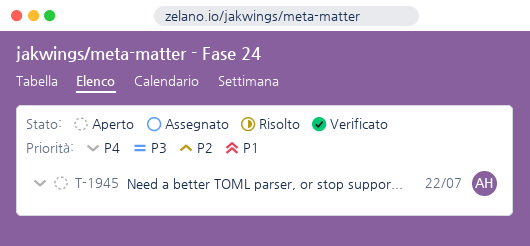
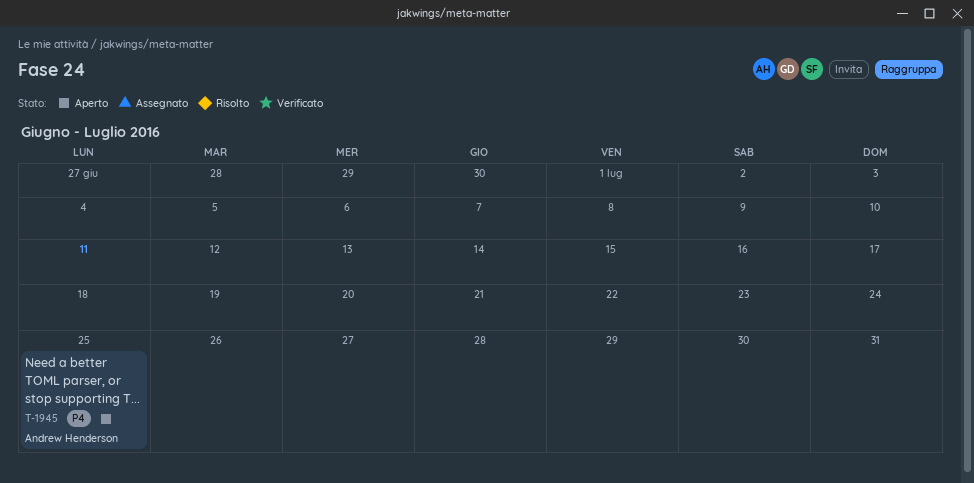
T-1945, due: Jul 22 -> Jul 25

